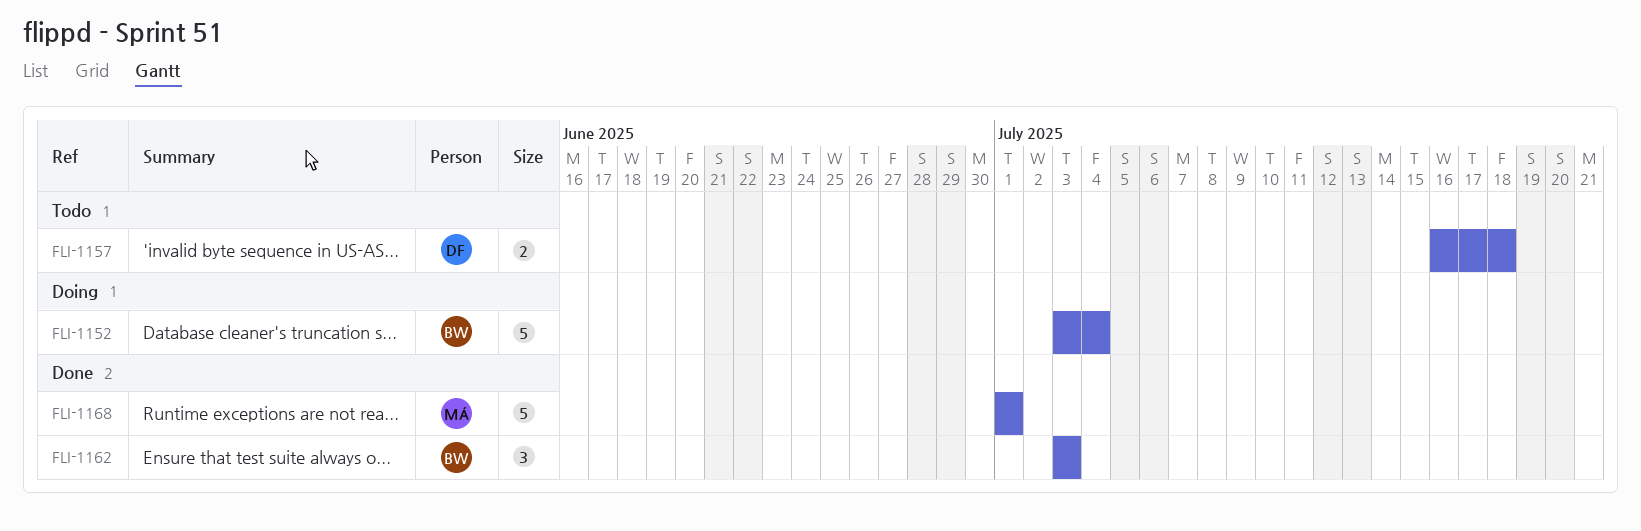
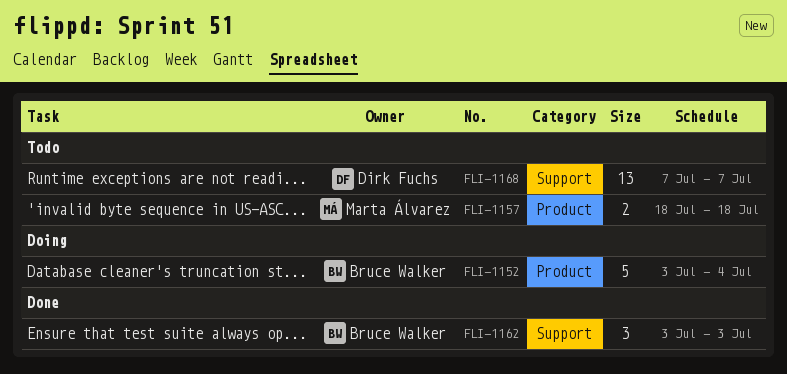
FLI-1157, owner: Dirk Fuchs -> Marta Álvarez
FLI-1157, start: Jul 16 -> Jul 18
FLI-1168, status: Done -> Todo
FLI-1168, owner: Marta Álvarez -> Dirk Fuchs
FLI-1168, estimate: 5 -> 13
FLI-1168, start: Jul 1 -> Jul 7
FLI-1168, due: Jul 1 -> Jul 7

